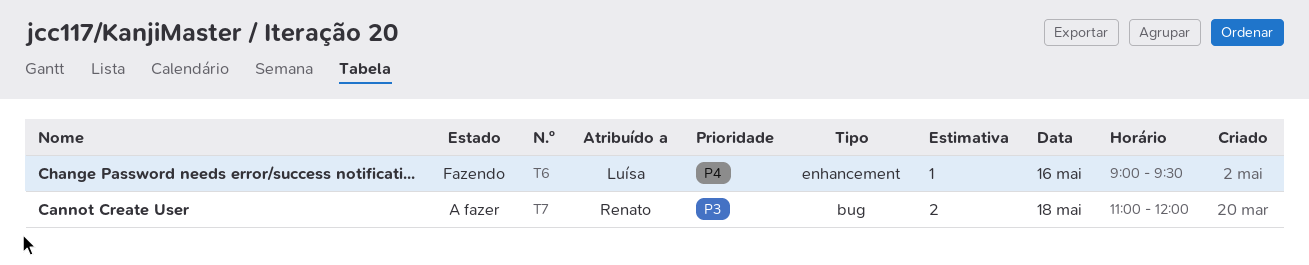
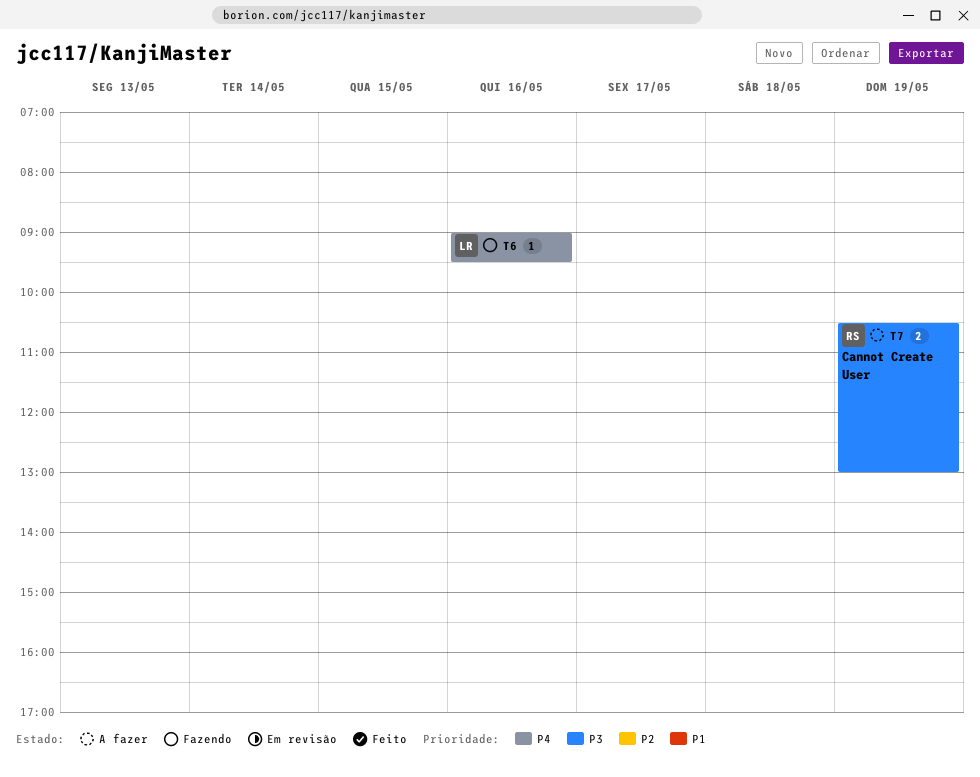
T7, day: May 18 -> May 19
T7, begins: 11:00 -> 10:30
T7, ends: 12:00 -> 13:00

